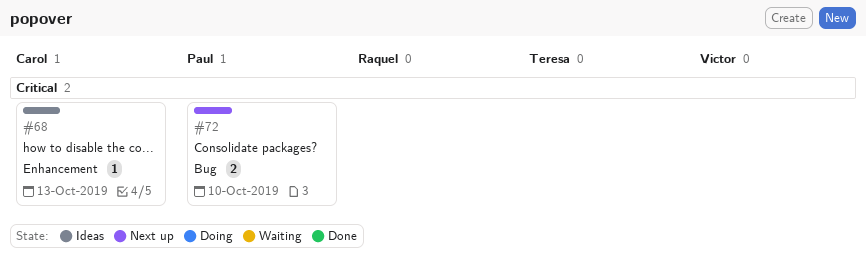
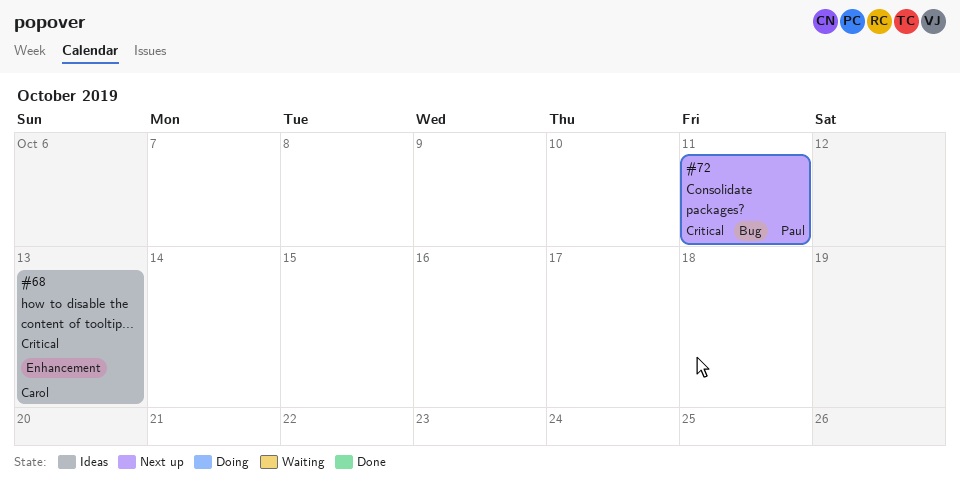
#72, due: Oct 10 -> Oct 11

